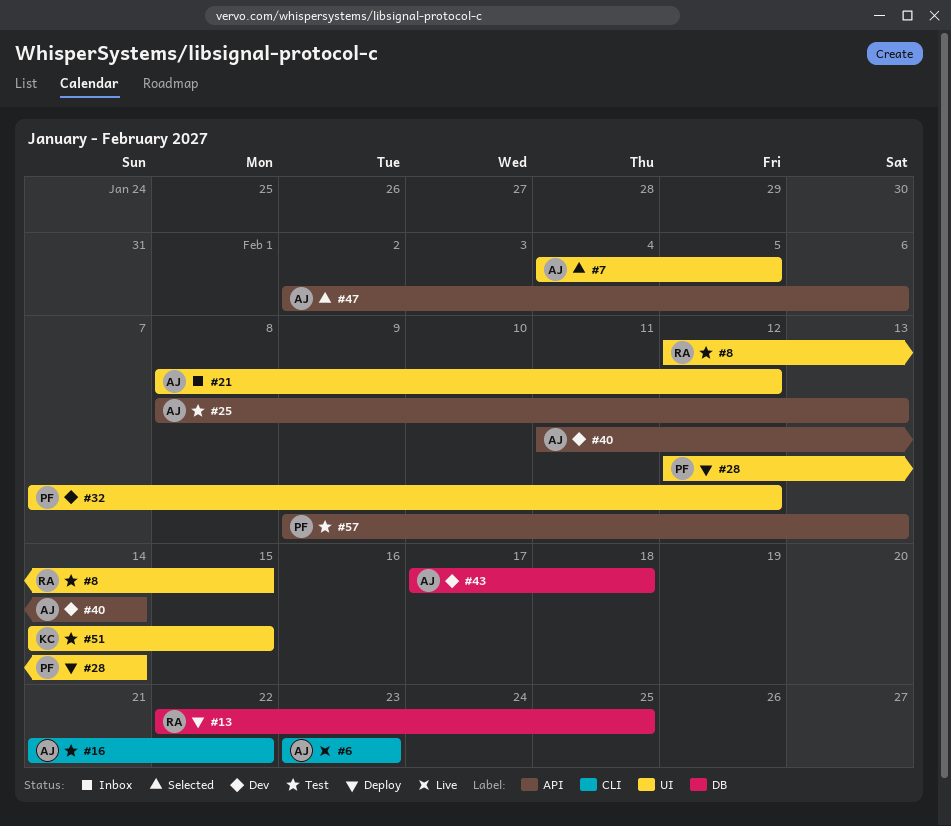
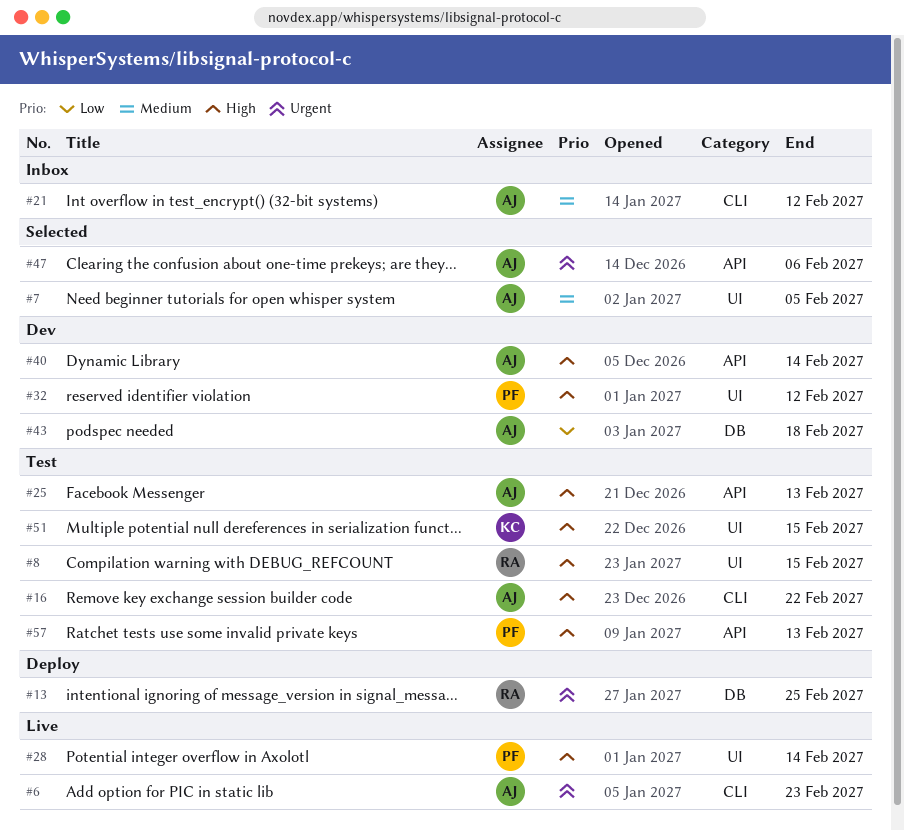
#21, label: UI -> CLI
#28, status: Deploy -> Live

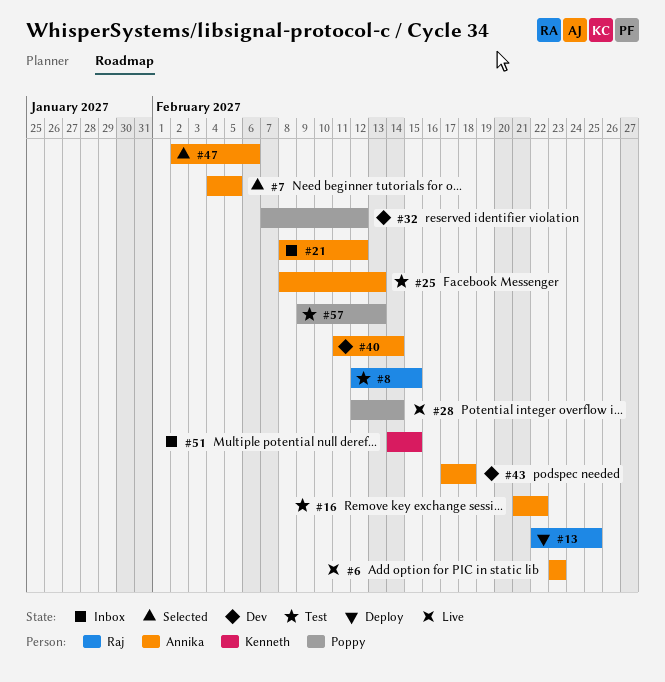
#51, status: Test -> Inbox

